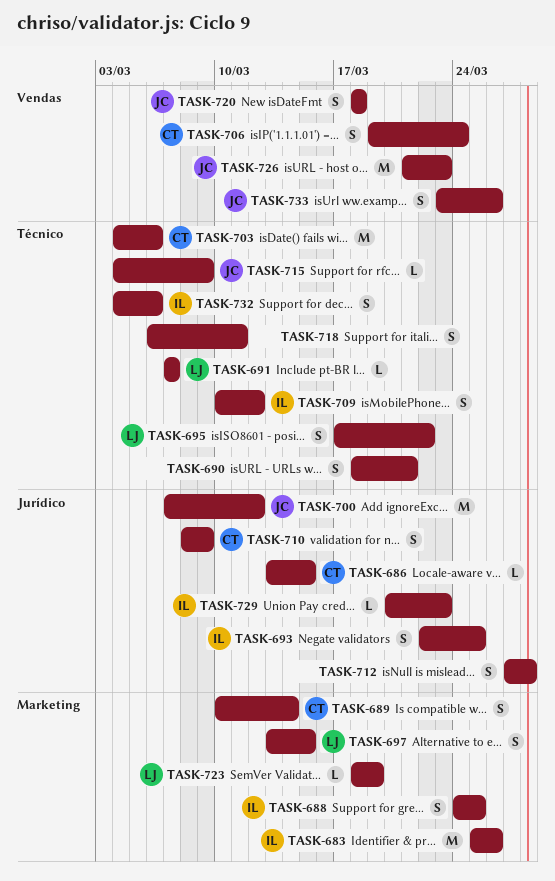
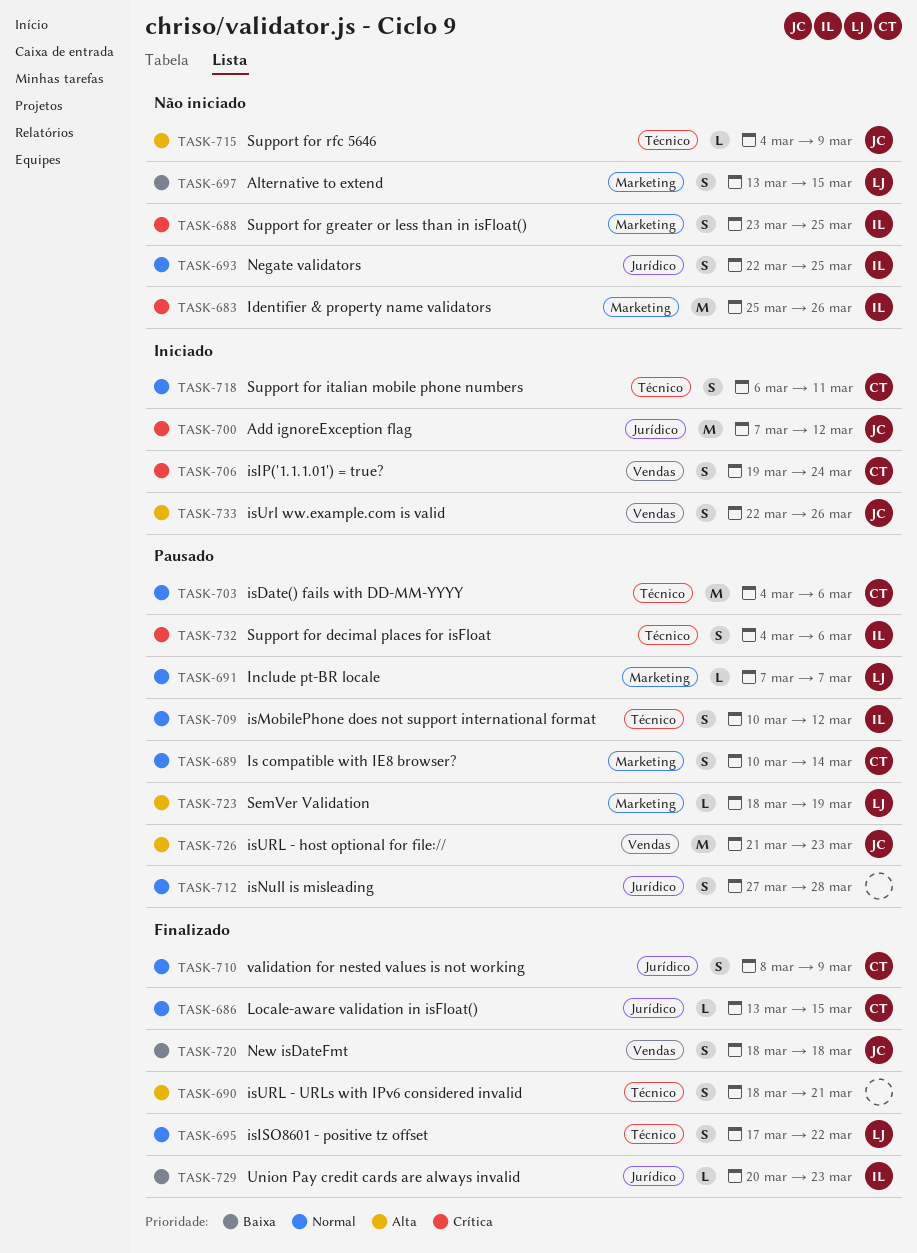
TASK-688, start: Mar 24 -> Mar 23
TASK-691, label: Técnico -> Marketing
TASK-718, owner: none -> CT
TASK-733, start: Mar 23 -> Mar 22

